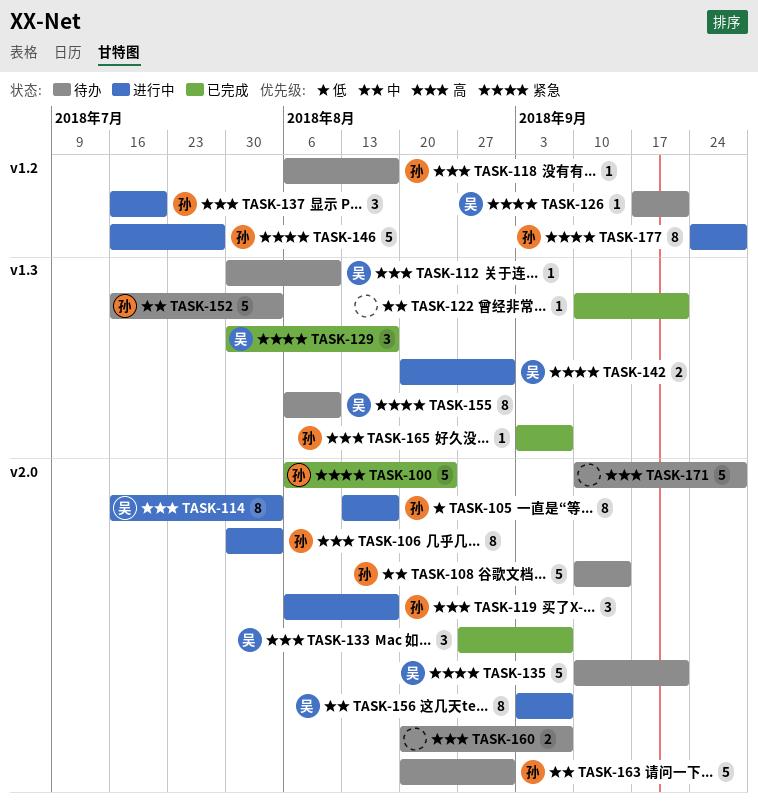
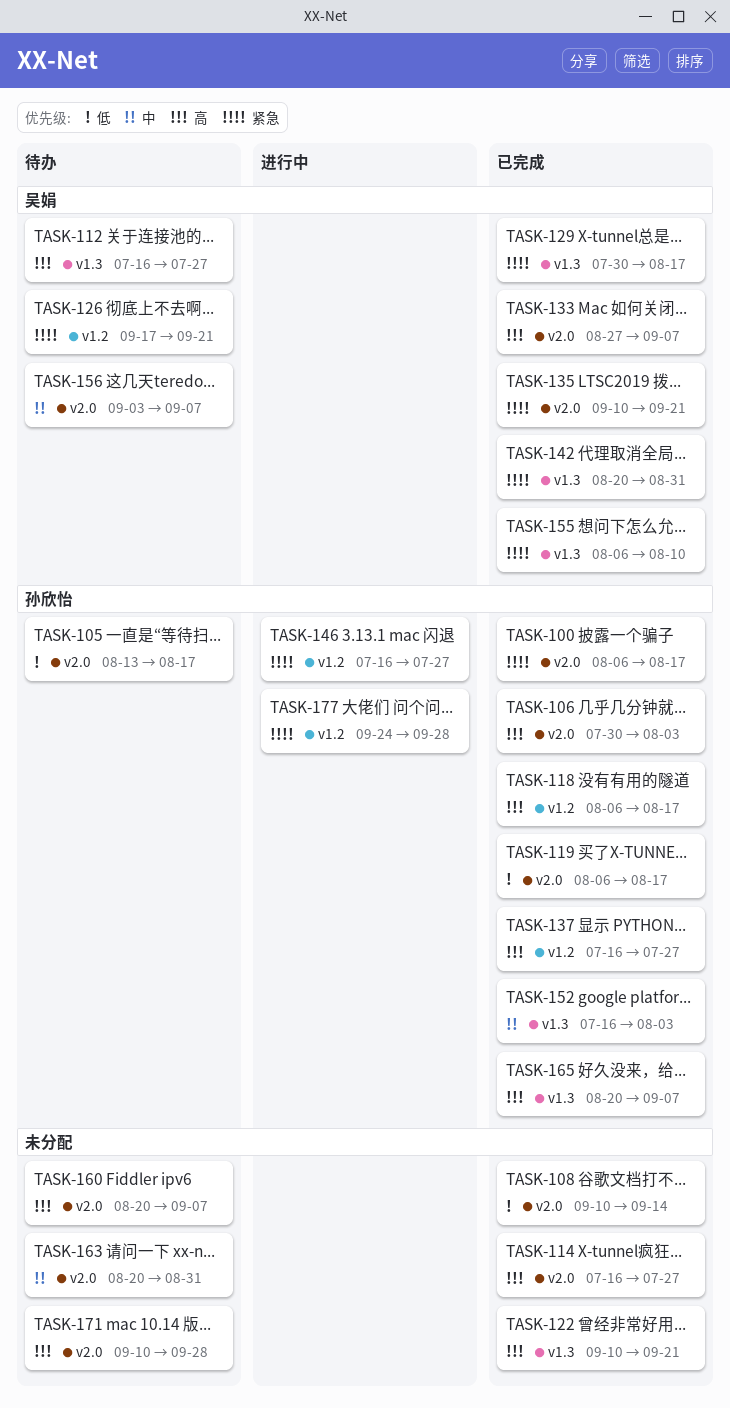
TASK-100, due: Aug 24 -> Aug 17
TASK-105, status: 进行中 -> 待办
TASK-106, status: 进行中 -> 已完成
TASK-108, status: 待办 -> 已完成
TASK-108, owner: 孙欣怡 -> none
TASK-108, priority: 中 -> 低
TASK-112, start: Jul 30 -> Jul 16
TASK-112, due: Aug 10 -> Jul 27
TASK-114, status: 进行中 -> 已完成
TASK-114, owner: 吴娟 -> none
TASK-114, due: Aug 3 -> Jul 27
TASK-118, status: 待办 -> 已完成
TASK-119, status: 进行中 -> 已完成
TASK-119, priority: 高 -> 低
TASK-122, priority: 中 -> 高
TASK-135, status: 待办 -> 已完成
TASK-137, status: 进行中 -> 已完成
TASK-137, due: Jul 20 -> Jul 27
TASK-142, status: 进行中 -> 已完成
TASK-152, status: 待办 -> 已完成
TASK-155, status: 待办 -> 已完成
TASK-156, status: 进行中 -> 待办
TASK-163, owner: 孙欣怡 -> none
TASK-165, start: Sep 3 -> Aug 20

